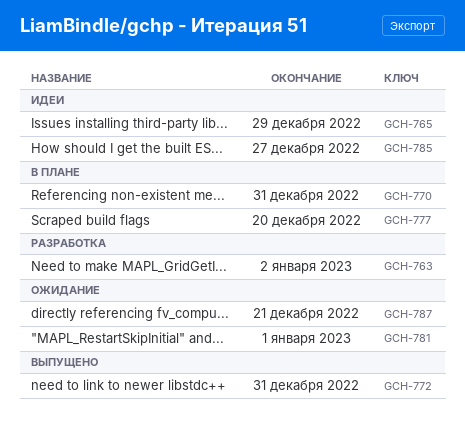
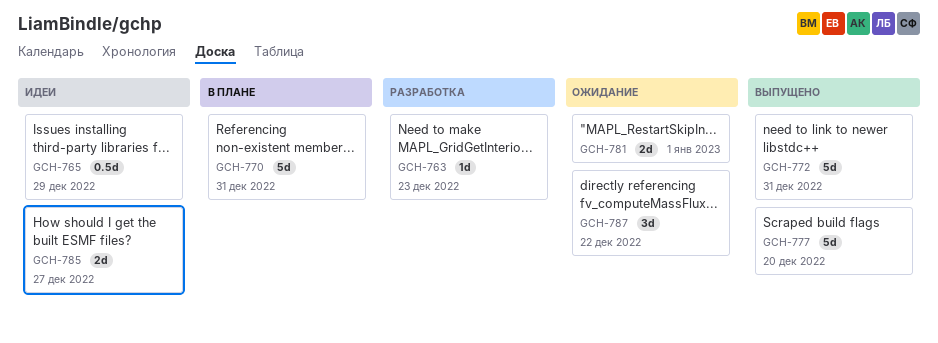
GCH-763, due: Jan 2 -> Dec 23
GCH-777, status: В плане -> Выпущено
GCH-787, due: Dec 21 -> Dec 22

